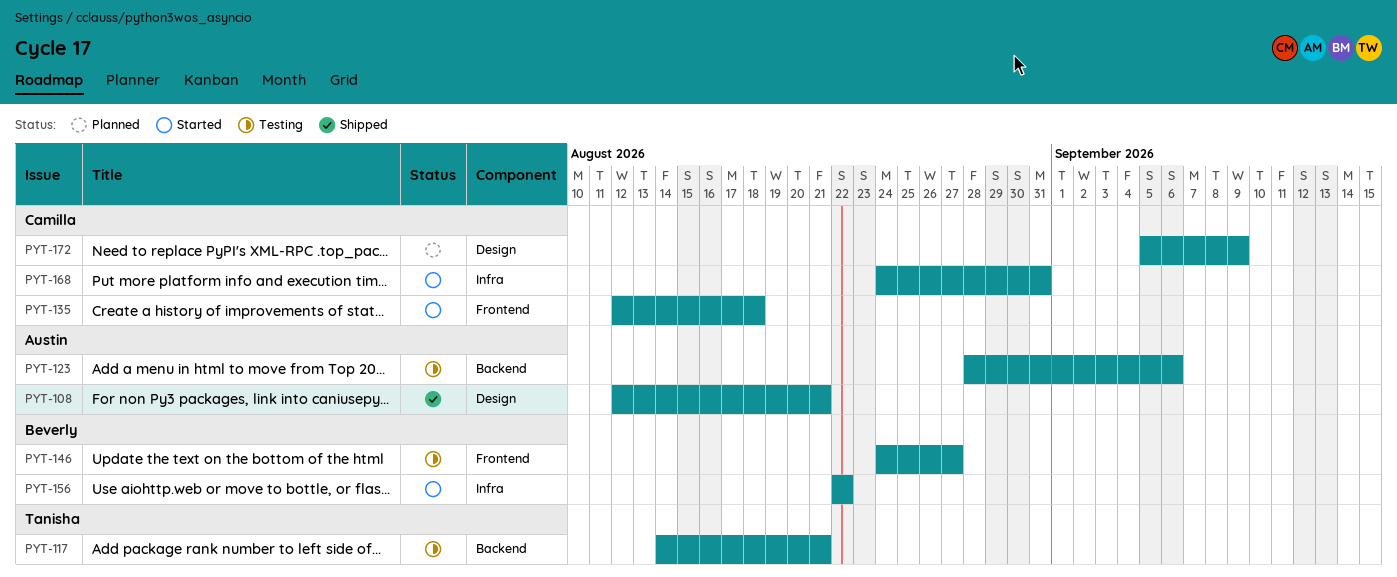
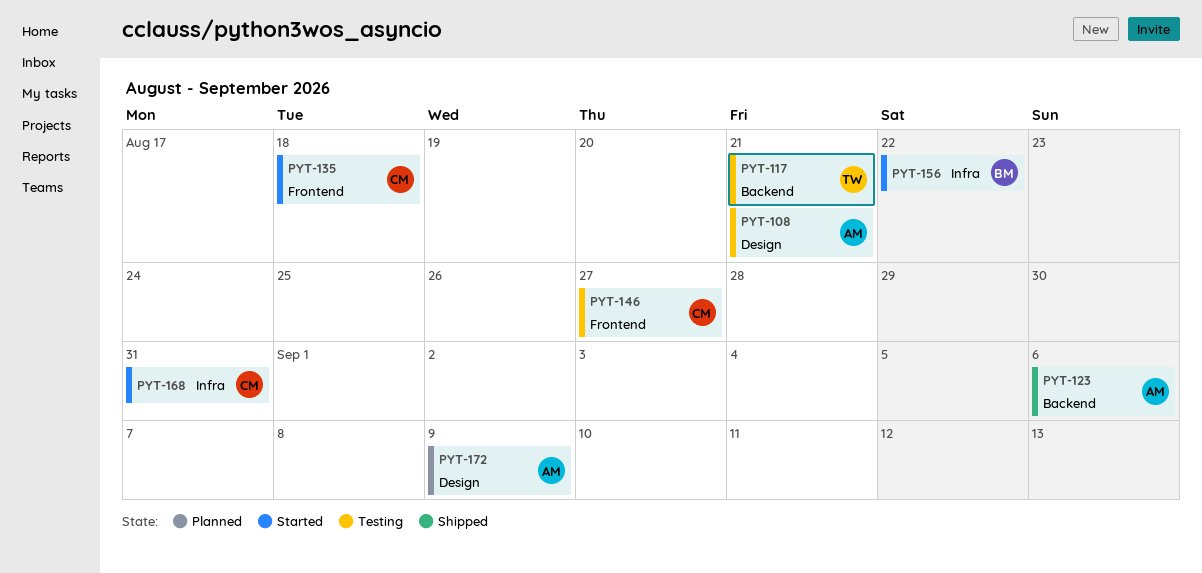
PYT-108, status: Shipped -> Testing
PYT-123, status: Testing -> Shipped
PYT-146, owner: Beverly -> Camilla
PYT-172, owner: Camilla -> Austin

